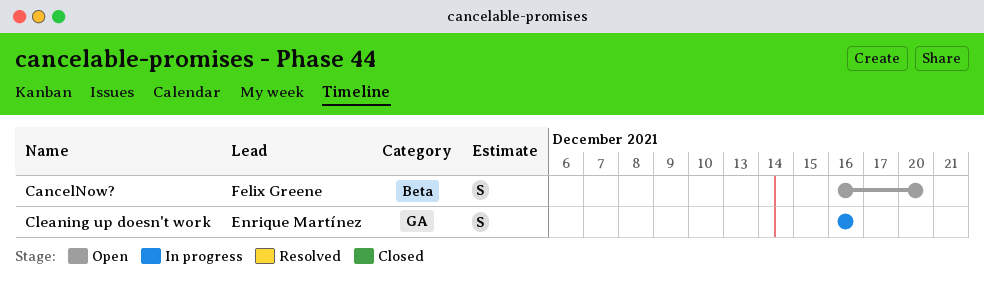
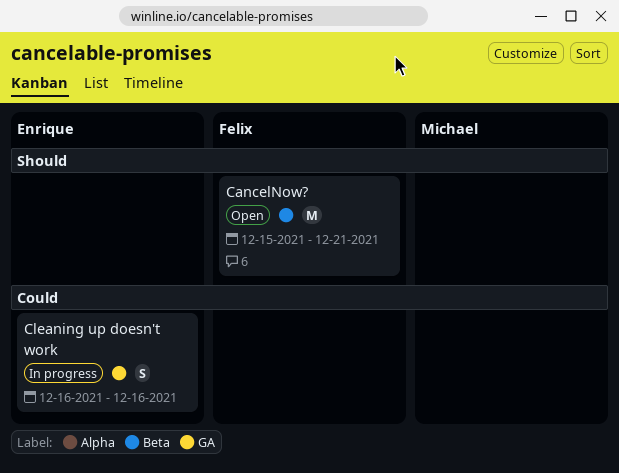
CancelNow?, estimate: S -> M
CancelNow?, start: Dec 16 -> Dec 15
CancelNow?, due: Dec 20 -> Dec 21

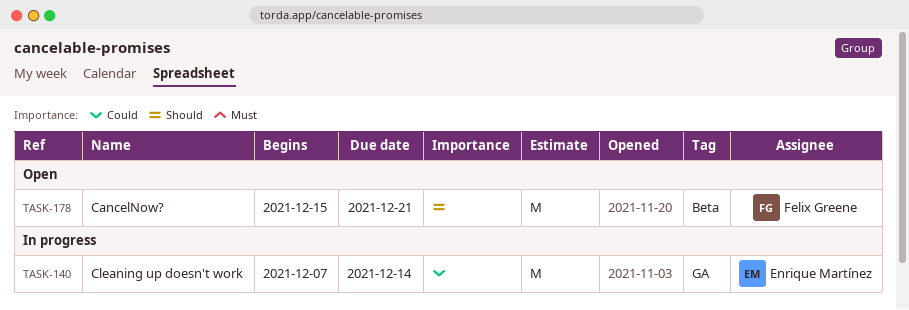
Cleaning up doesn't work, estimate: S -> M
Cleaning up doesn't work, start: Dec 16 -> Dec 7
Cleaning up doesn't work, due: Dec 16 -> Dec 14

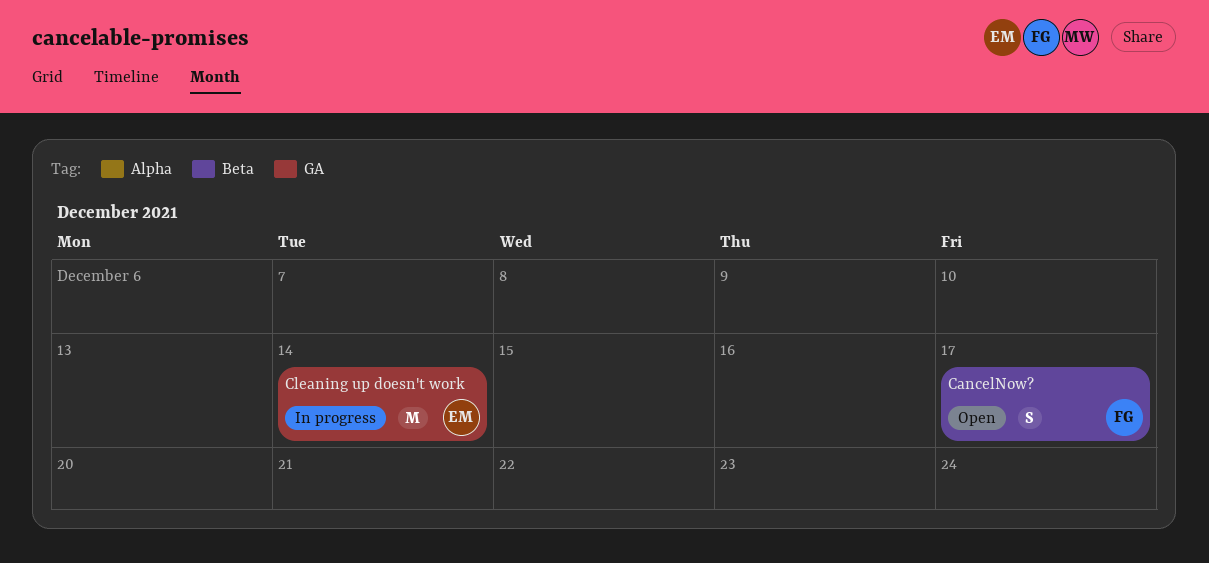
CancelNow?, estimate: M -> S
CancelNow?, due: Dec 21 -> Dec 17

